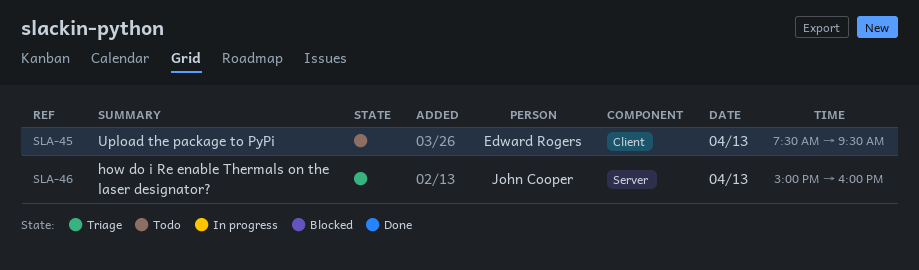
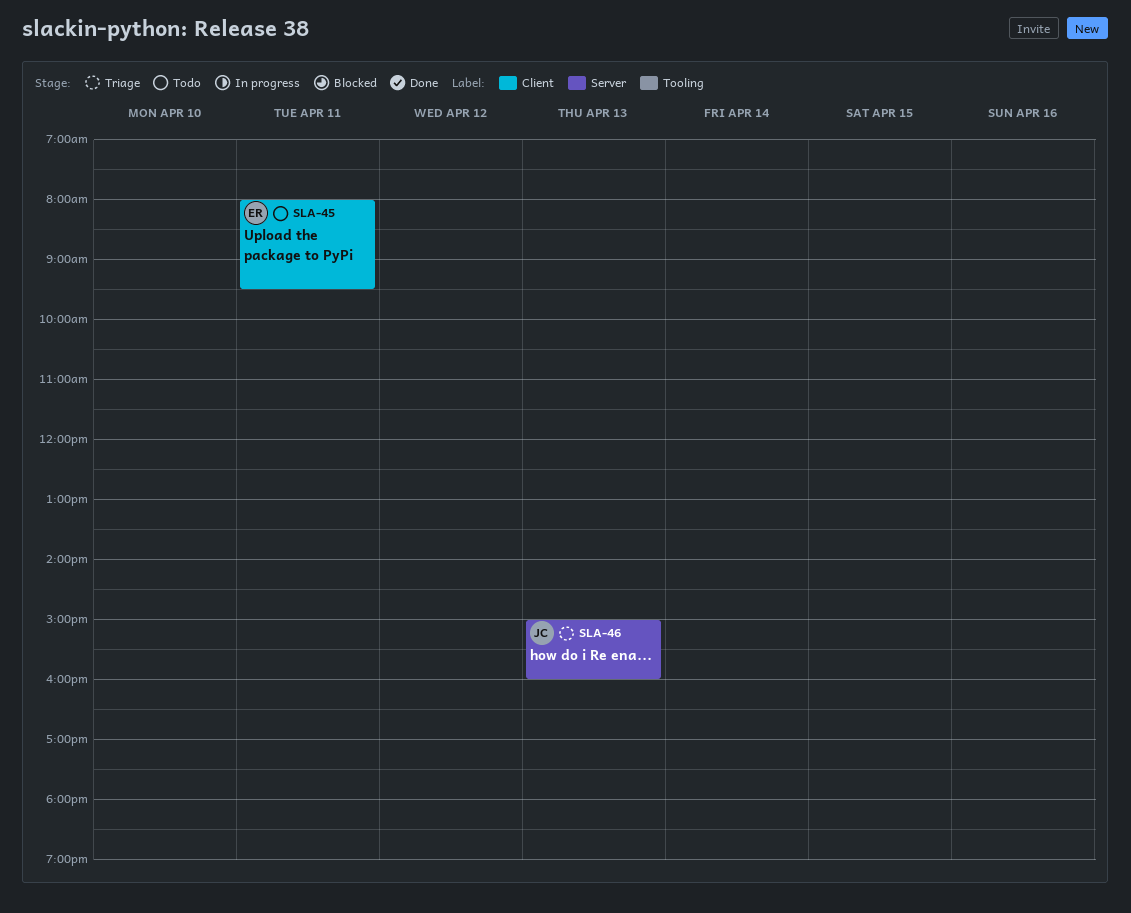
SLA-45, day: Apr 13 -> Apr 11
SLA-45, begins: 07:30 -> 08:00

